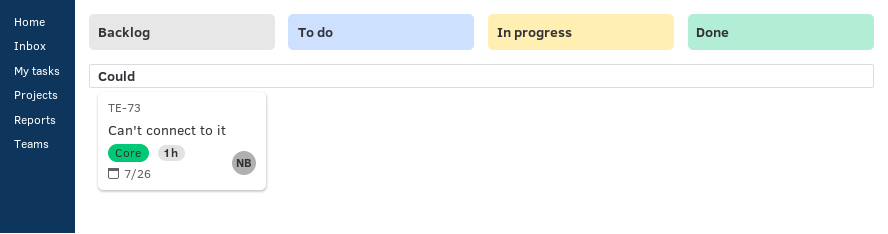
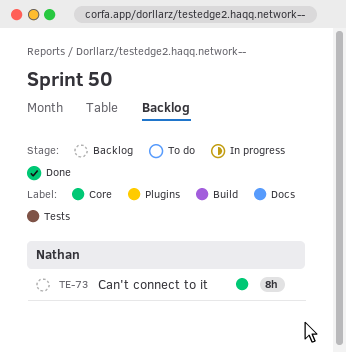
TE-73, estimate: 1h -> 8h

